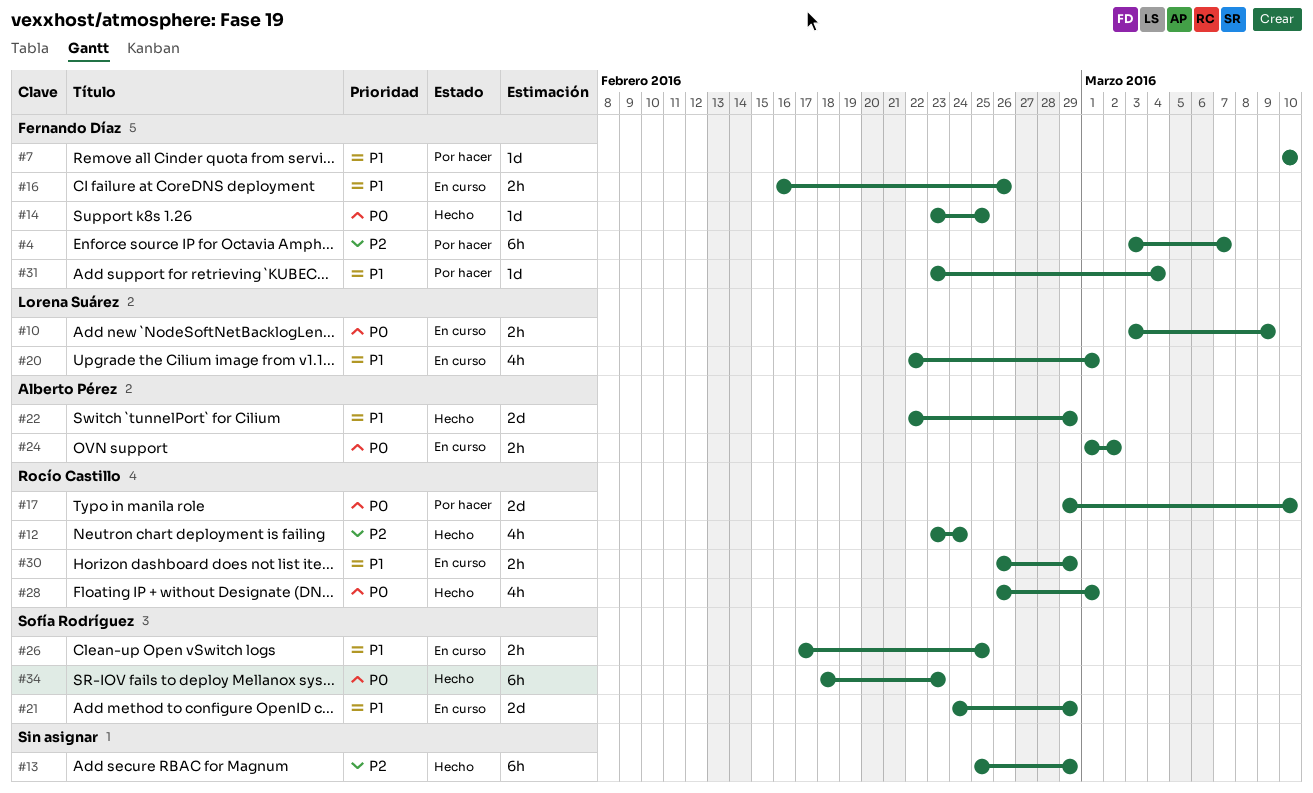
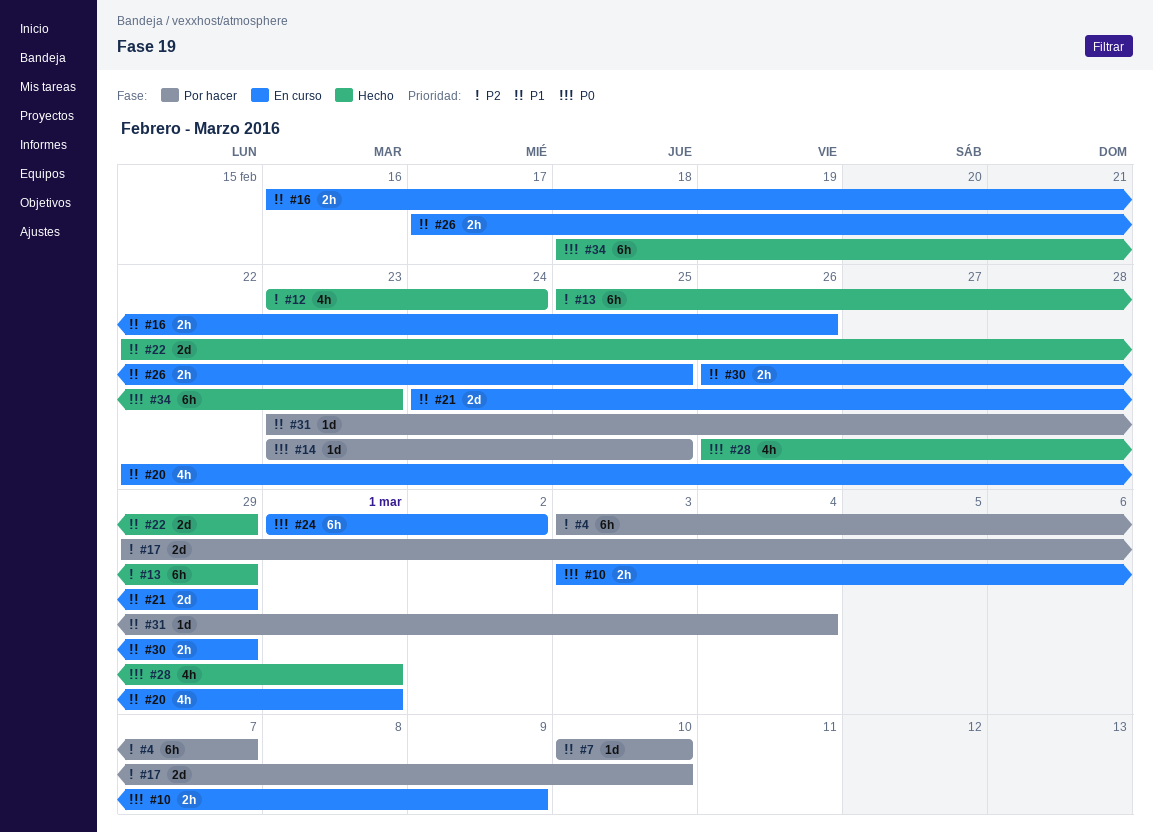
#14, status: Hecho -> Por hacer
#17, priority: P0 -> P2
#24, estimate: 2h -> 6h

